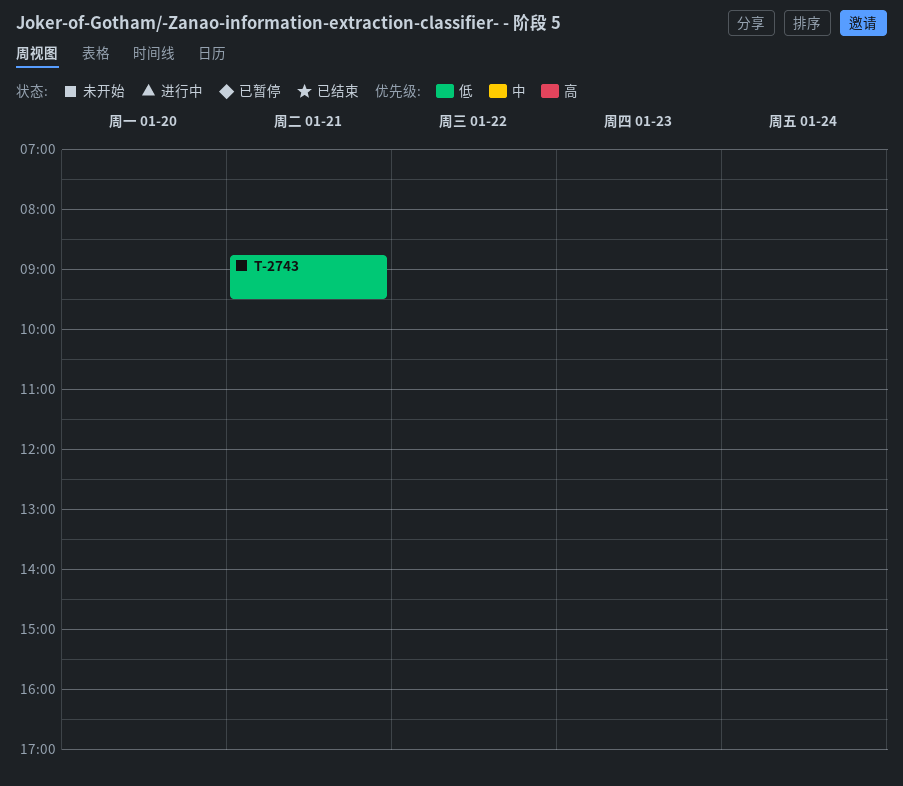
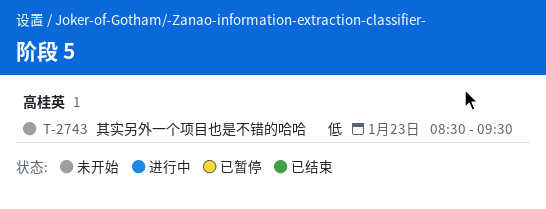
T-2743, day: Jan 21 -> Jan 23
T-2743, begins: 08:45 -> 08:30

